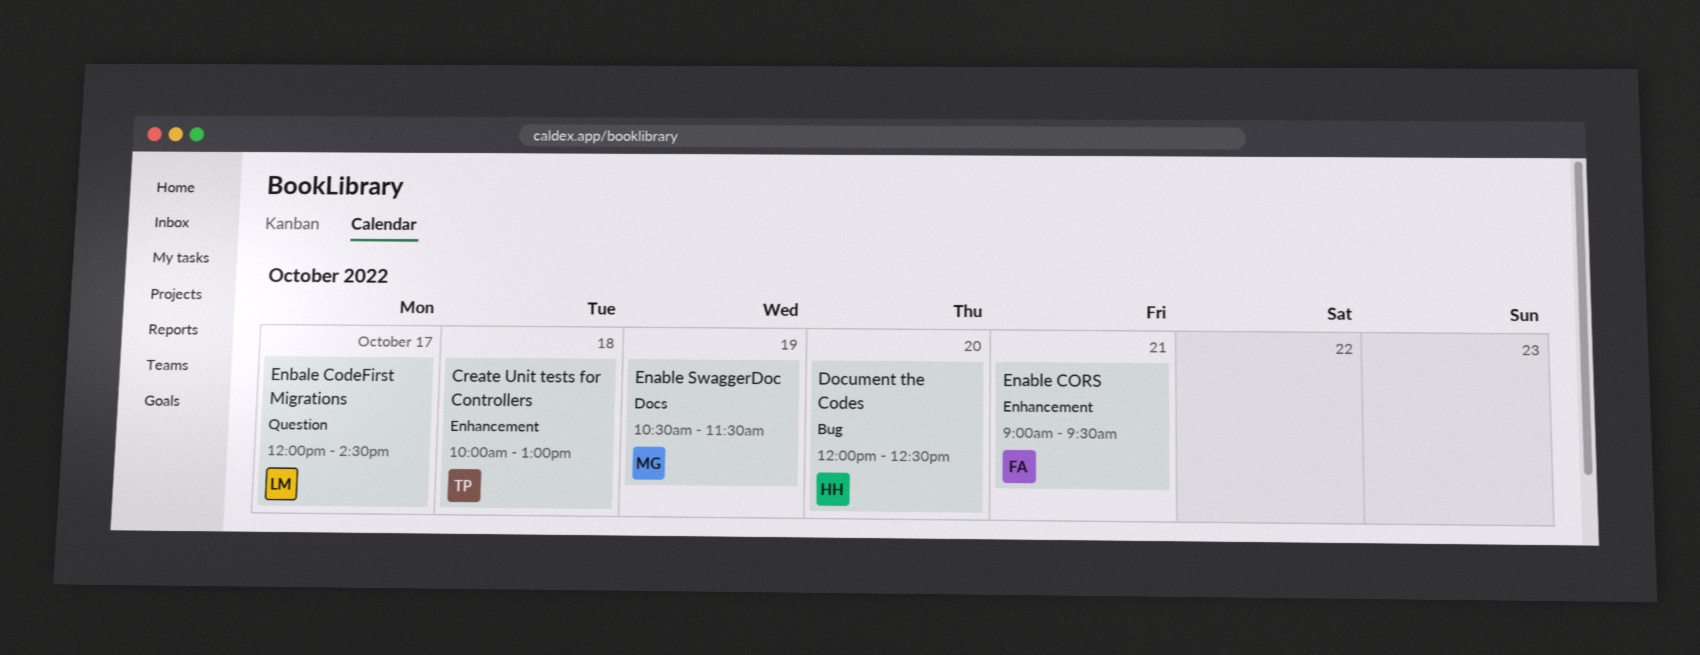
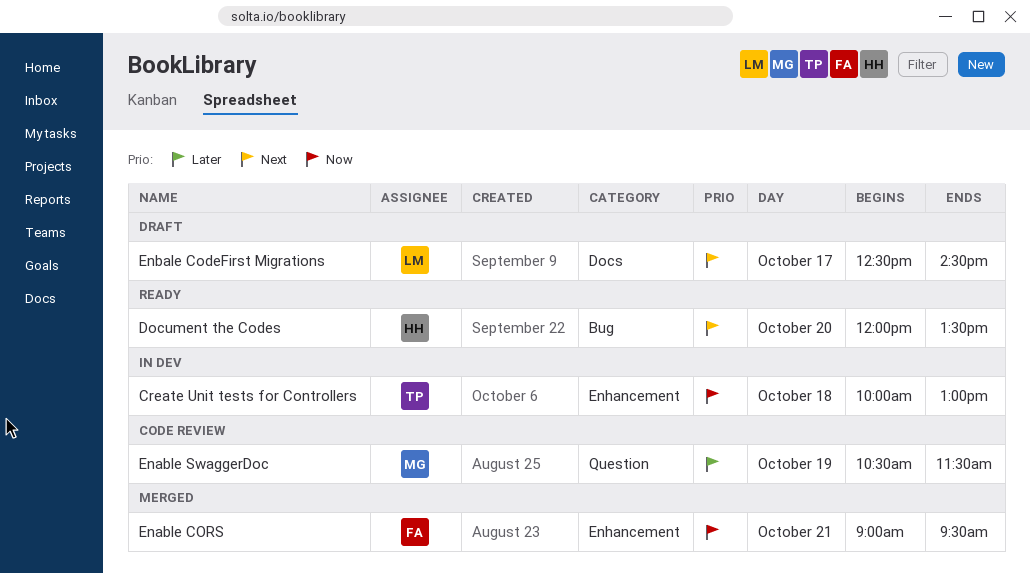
Document the Codes, ends: 12:30 -> 13:30
Enable SwaggerDoc, label: Docs -> Question
Enbale CodeFirst Migrations, label: Question -> Docs
Enbale CodeFirst Migrations, begins: 12:00 -> 12:30

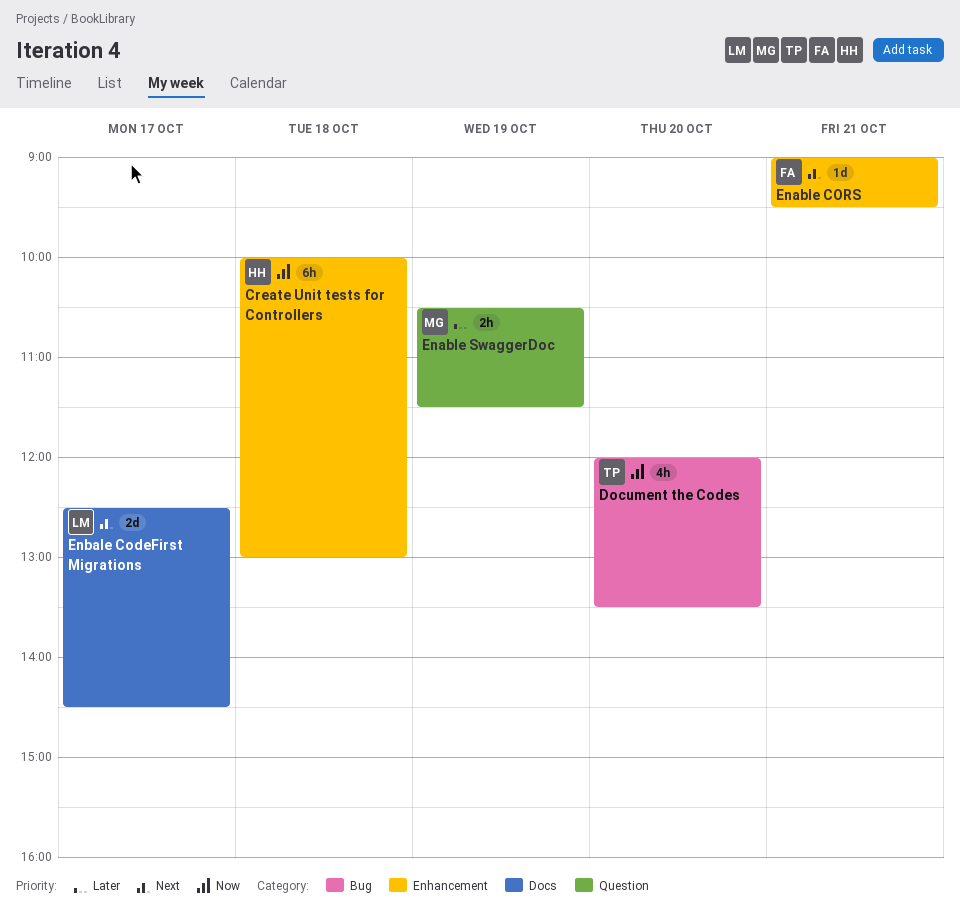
Create Unit tests for Controllers, owner: TP -> HH
Document the Codes, owner: HH -> TP
Document the Codes, priority: Next -> Now
Enable CORS, priority: Now -> Next

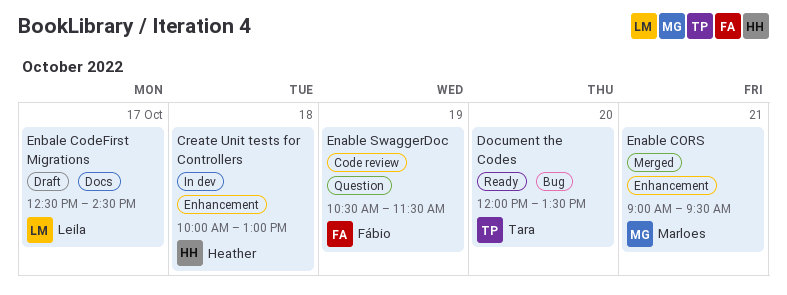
Enable CORS, owner: Fábio -> Marloes
Enable SwaggerDoc, owner: Marloes -> Fábio

